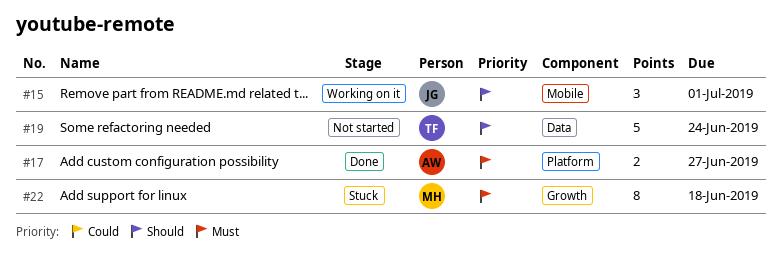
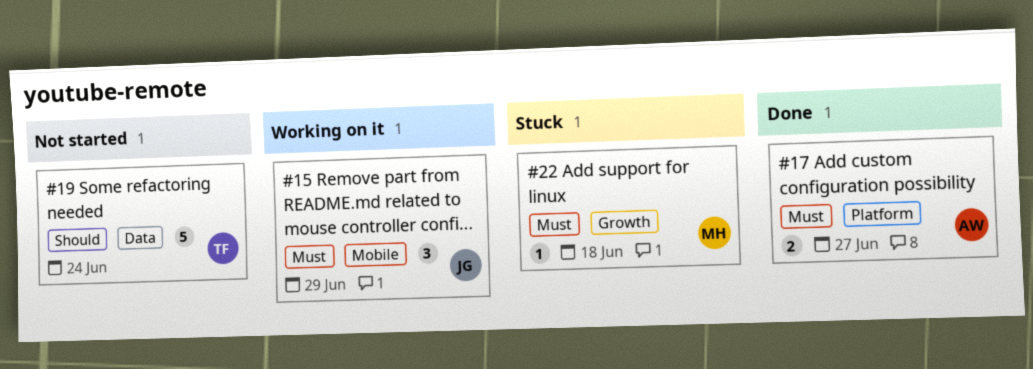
#15, priority: Should -> Must
#15, due: Jul 1 -> Jun 29
#22, estimate: 8 -> 1

